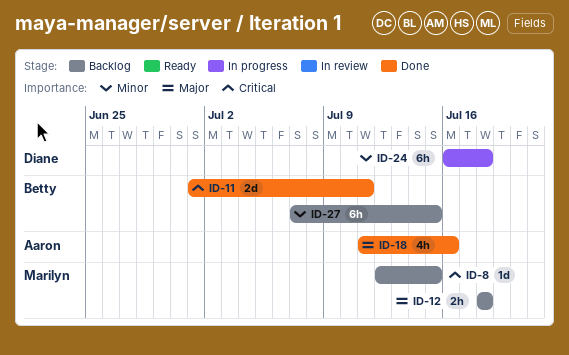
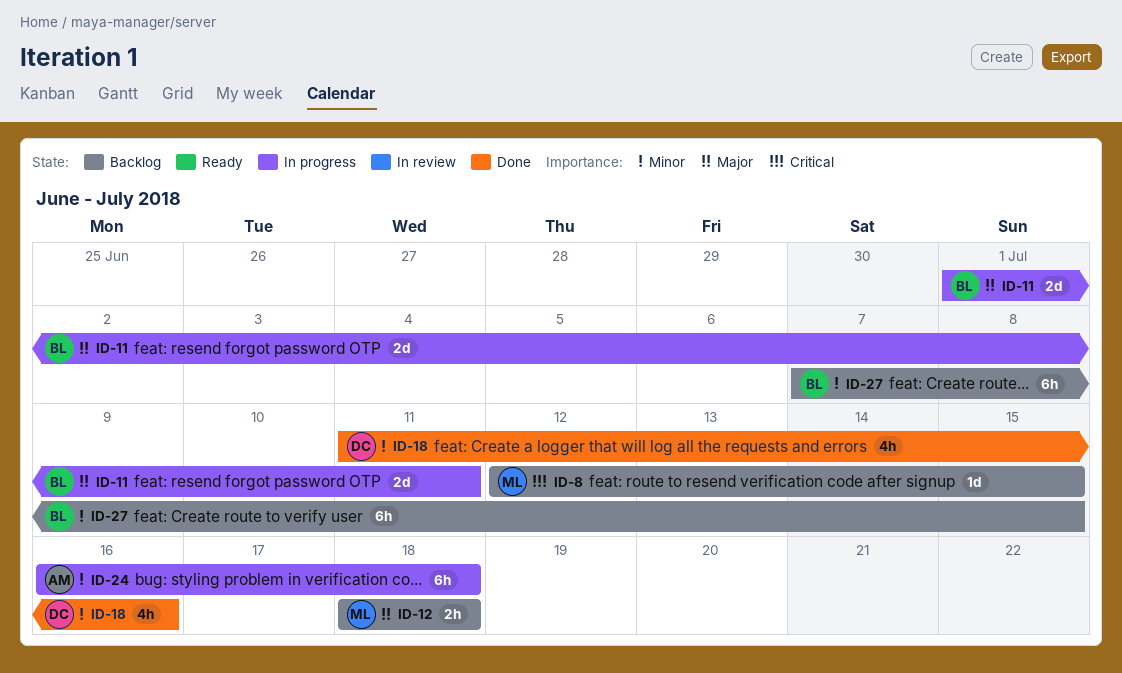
ID-11, status: Done -> In progress
ID-11, priority: Critical -> Major
ID-18, owner: Aaron -> Diane
ID-18, priority: Major -> Minor
ID-24, owner: Diane -> Aaron

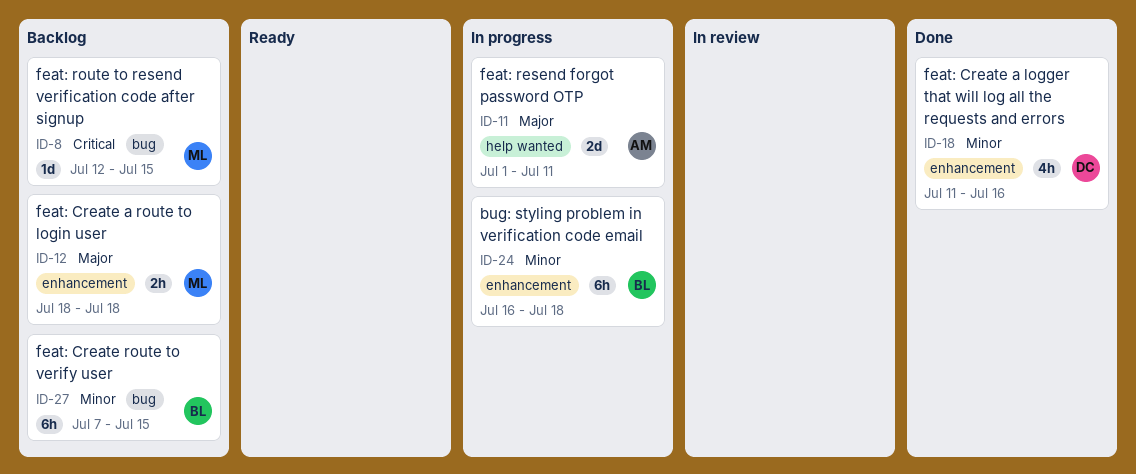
ID-11, owner: BL -> AM
ID-24, owner: AM -> BL

